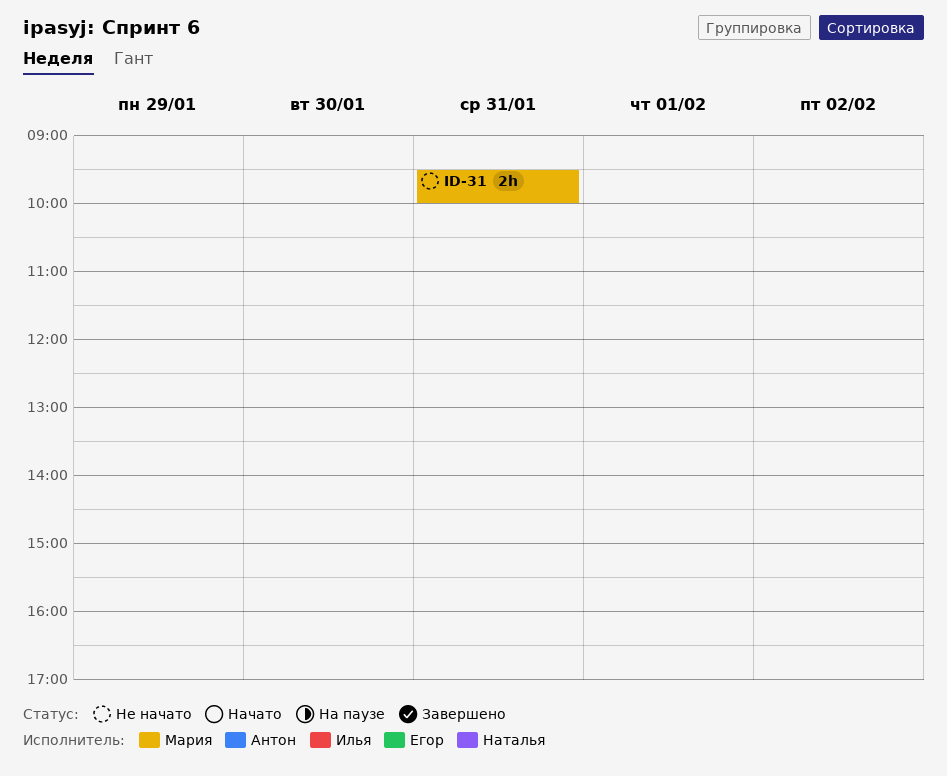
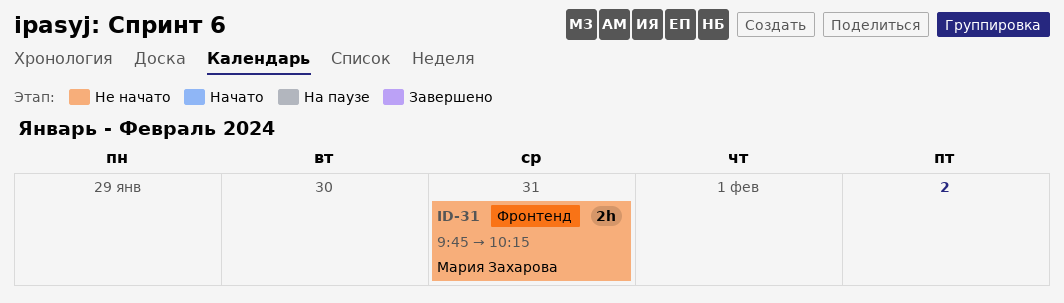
ID-31, begins: 09:30 -> 09:45
ID-31, ends: 10:00 -> 10:15

